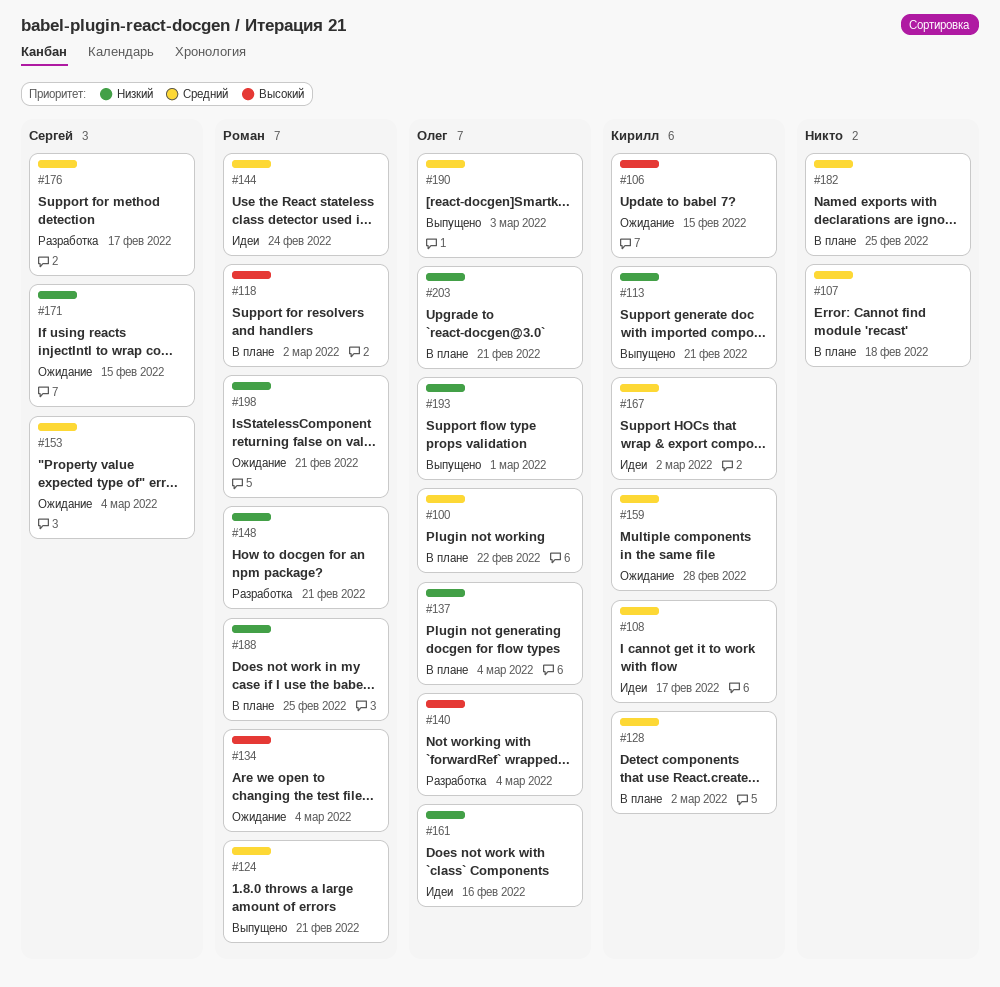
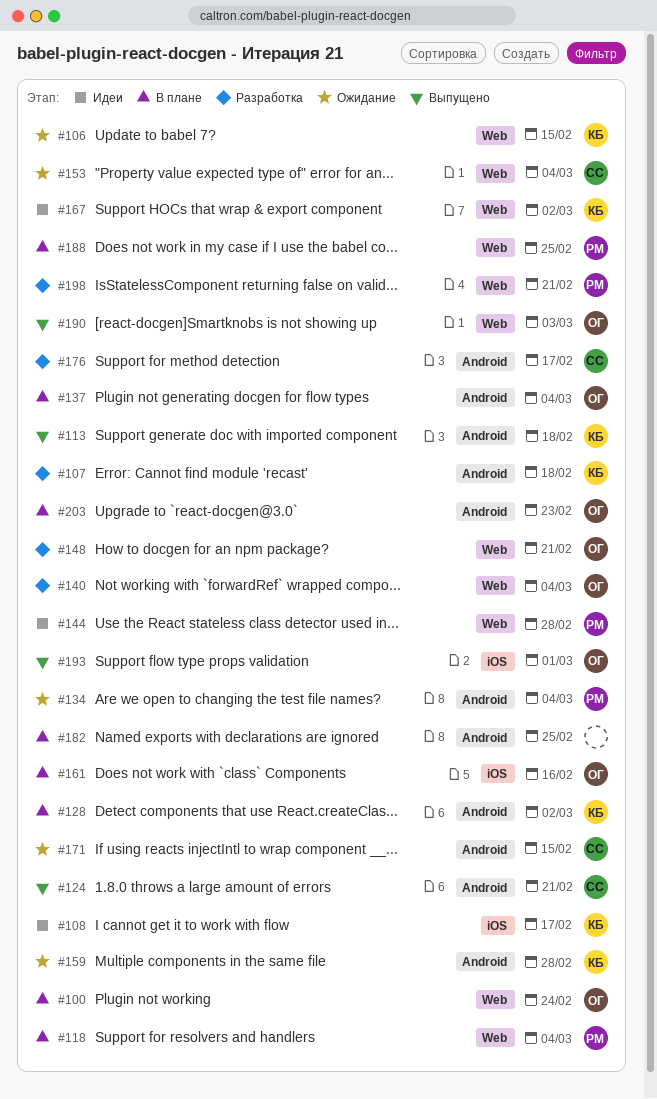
#100, due: Feb 22 -> Feb 24
#107, status: В плане -> Разработка
#107, owner: none -> Кирилл
#113, due: Feb 21 -> Feb 18
#118, due: Mar 2 -> Mar 4
#124, owner: Роман -> Сергей
#144, due: Feb 24 -> Feb 28
#148, owner: Роман -> Олег
#161, status: Идеи -> В плане
#198, status: Ожидание -> Разработка
#203, due: Feb 21 -> Feb 23

